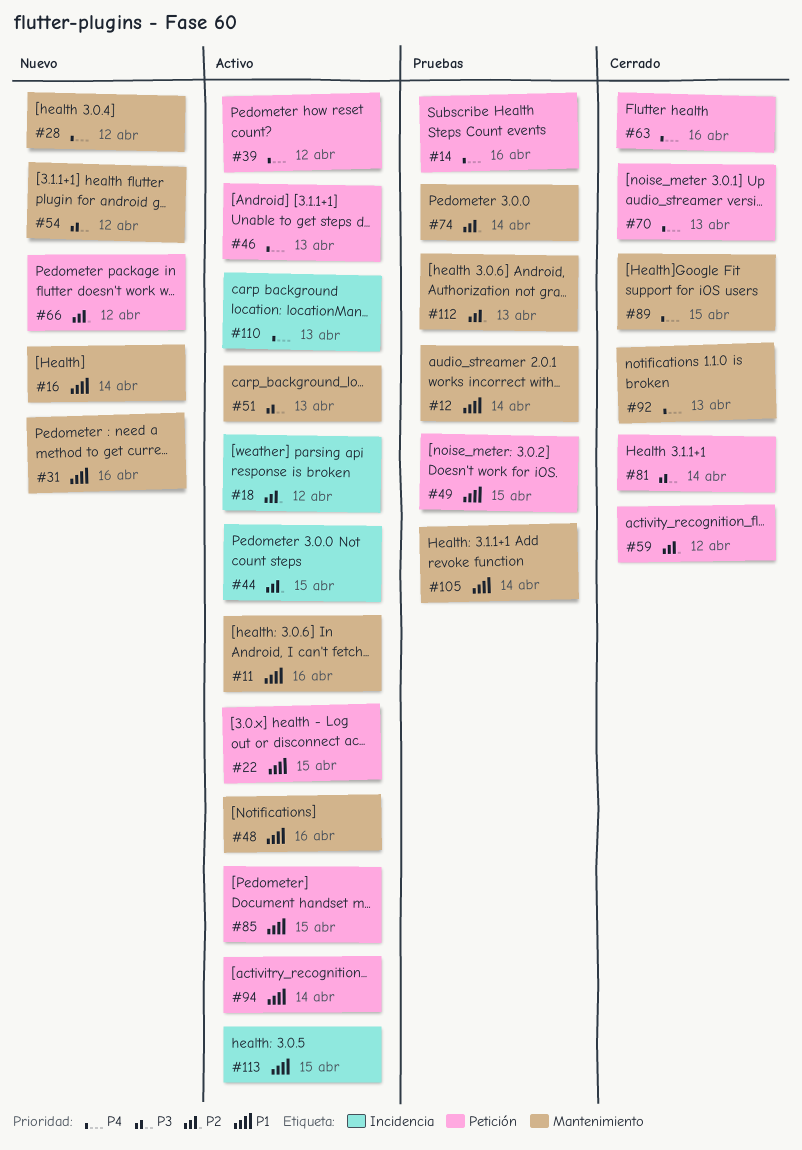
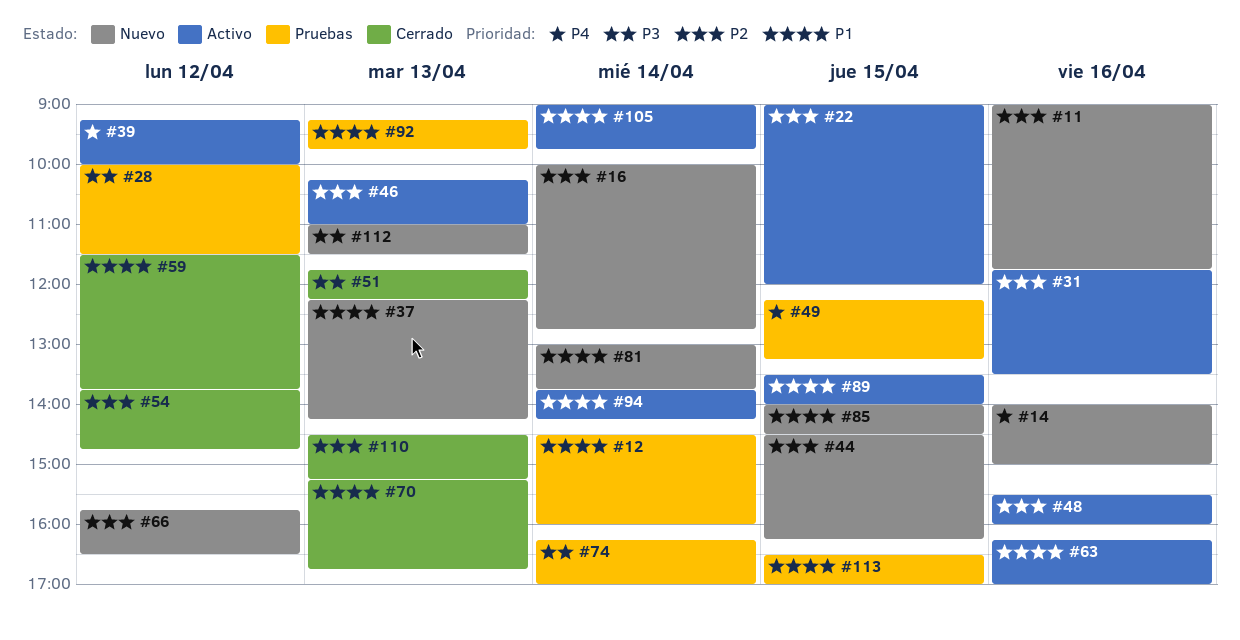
#11, status: Activo -> Nuevo
#11, priority: P1 -> P2
#14, status: Pruebas -> Nuevo
#16, priority: P1 -> P2
#18: present -> none
#22, priority: P1 -> P2
#28, status: Nuevo -> Pruebas
#28, priority: P4 -> P3
#31, status: Nuevo -> Activo
#31, priority: P1 -> P2
#37: none -> present
#44, status: Activo -> Nuevo
#46, priority: P4 -> P2
#48, priority: P1 -> P2
#49, priority: P1 -> P4
#51, status: Activo -> Cerrado
#54, status: Nuevo -> Cerrado
#54, priority: P3 -> P2
#59, priority: P2 -> P1
#63, status: Cerrado -> Activo
#63, priority: P4 -> P1
#70, priority: P4 -> P1
#74, priority: P2 -> P3
#81, status: Cerrado -> Nuevo
#81, priority: P3 -> P1
#85, status: Activo -> Nuevo
#89, status: Cerrado -> Activo
#89, priority: P4 -> P1
#92, status: Cerrado -> Pruebas
#92, priority: P4 -> P1
#105, status: Pruebas -> Activo
#110, status: Activo -> Cerrado
#110, priority: P4 -> P2
#112, status: Pruebas -> Nuevo
#112, priority: P2 -> P3
#113, status: Activo -> Pruebas

